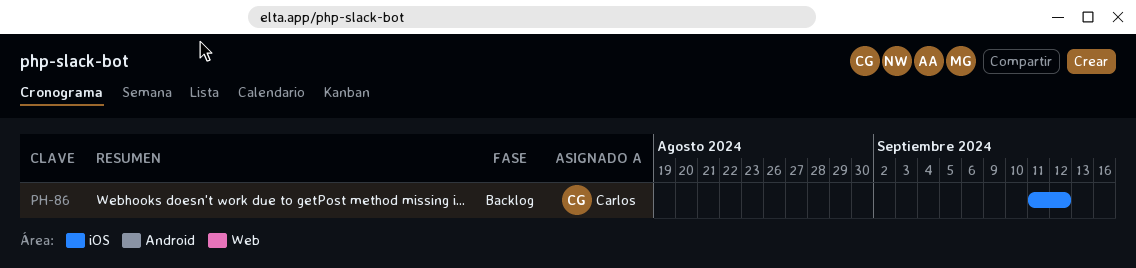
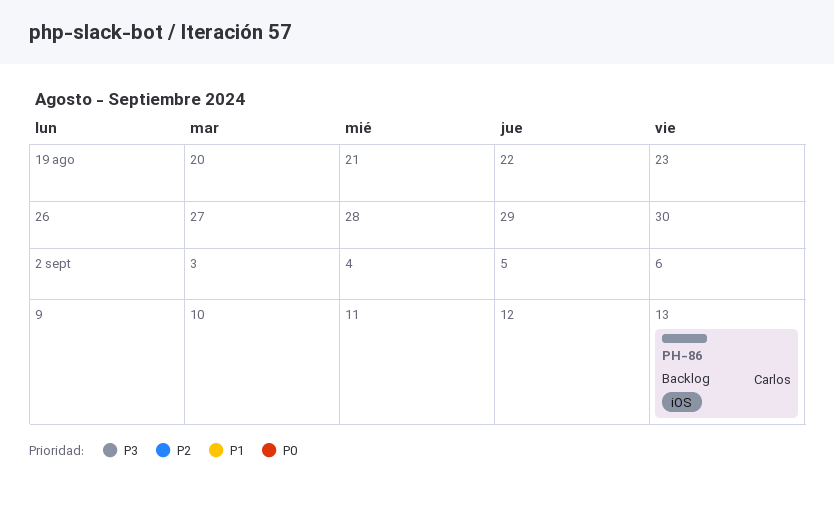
PH-86, due: Sep 12 -> Sep 13

